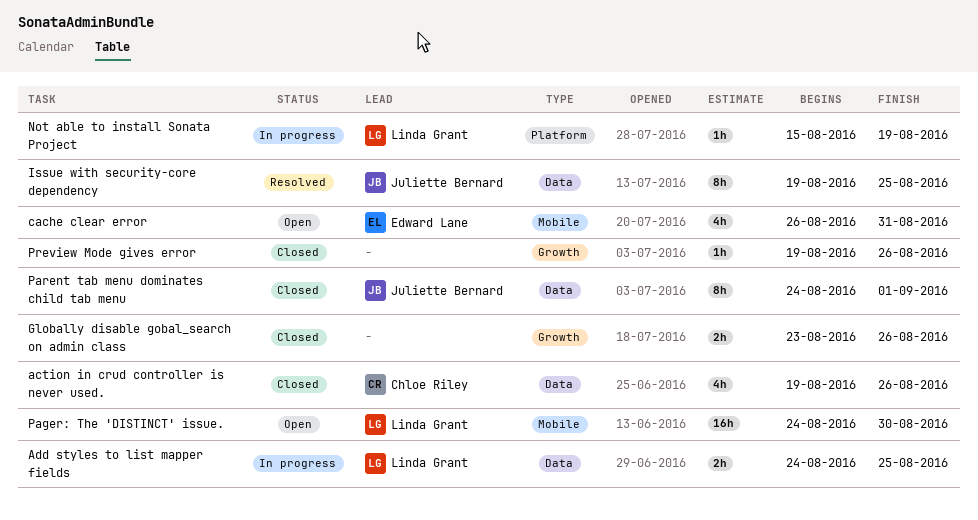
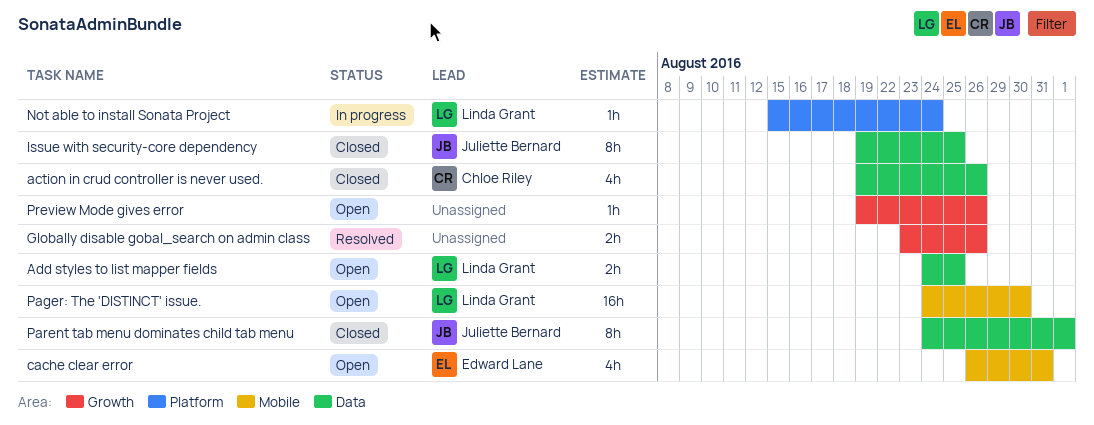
Add styles to list mapper fields, status: In progress -> Open
Globally disable gobal_search on admin class, status: Closed -> Resolved
Issue with security-core dependency, status: Resolved -> Closed
Not able to install Sonata Project, due: Aug 19 -> Aug 24
Preview Mode gives error, status: Closed -> Open

